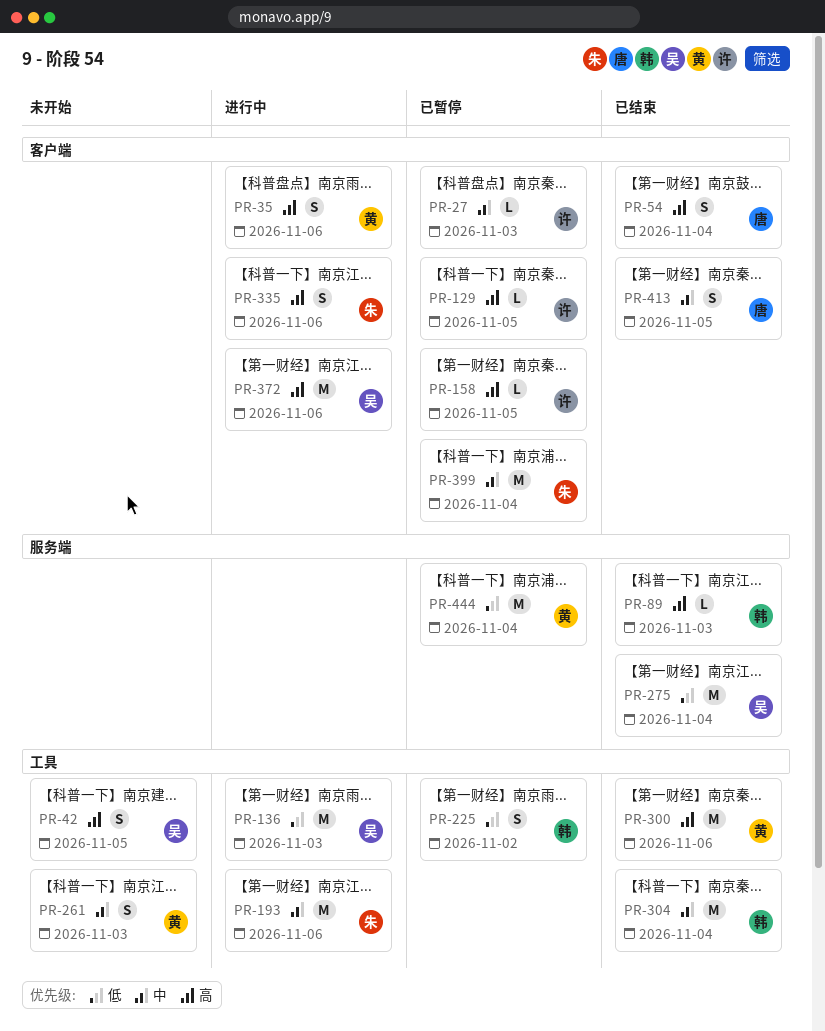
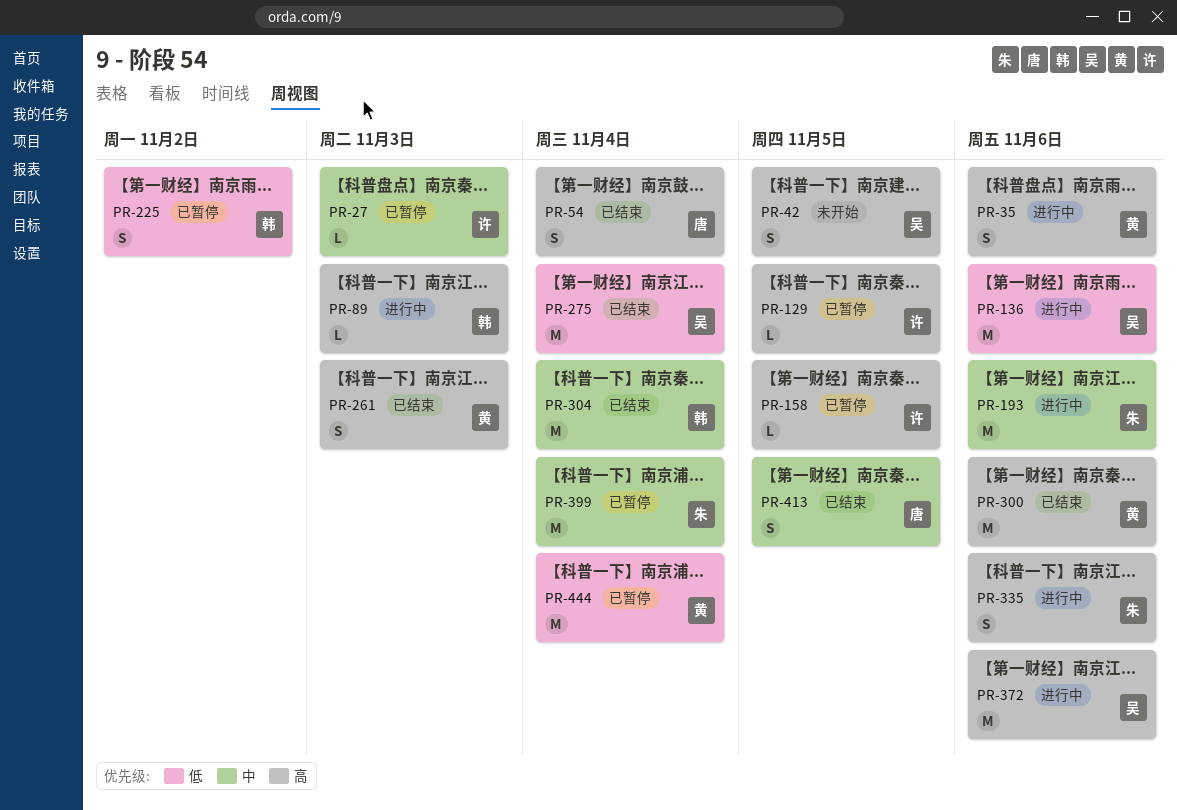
PR-89, status: 已结束 -> 进行中
PR-136, due: Nov 3 -> Nov 6
PR-261, status: 未开始 -> 已结束
PR-261, priority: 中 -> 高

